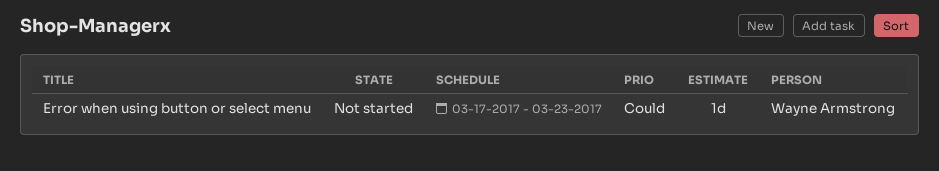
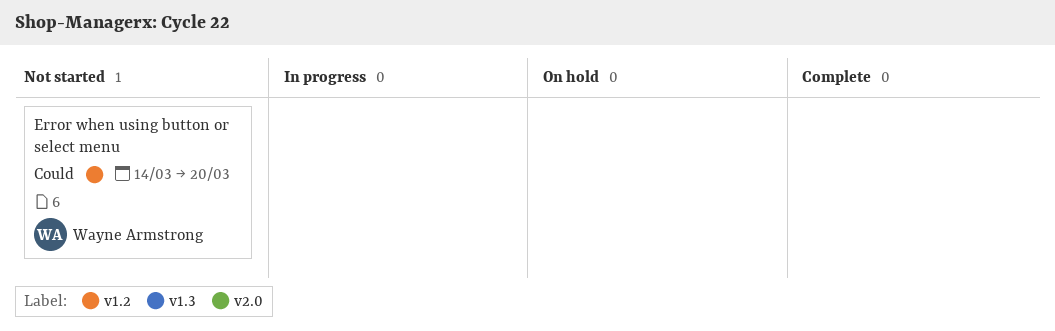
Error when using button or select menu, start: Mar 17 -> Mar 14
Error when using button or select menu, due: Mar 23 -> Mar 20

